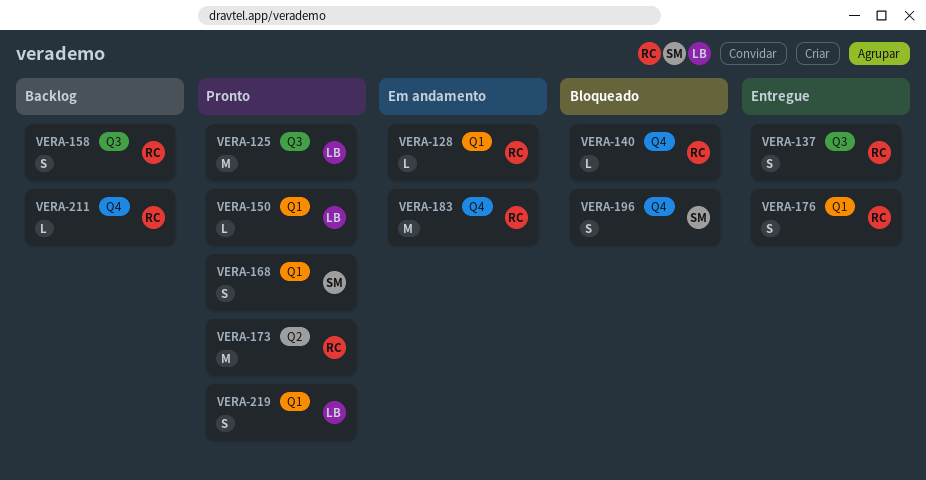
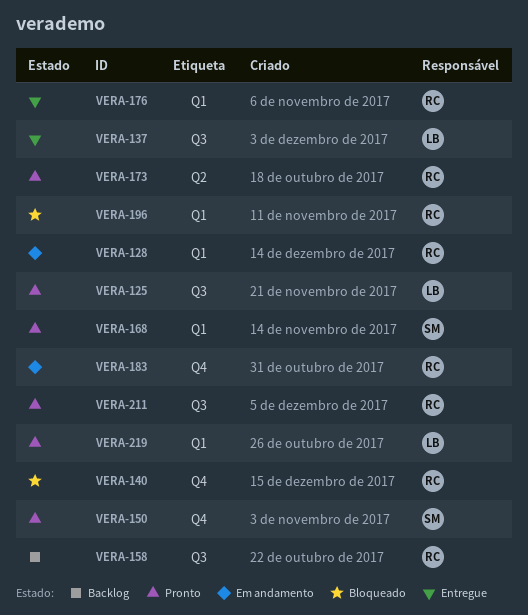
VERA-137, owner: RC -> LB
VERA-150, owner: LB -> SM
VERA-150, label: Q1 -> Q4
VERA-196, owner: SM -> RC
VERA-196, label: Q4 -> Q1
VERA-211, status: Backlog -> Pronto
VERA-211, label: Q4 -> Q3

